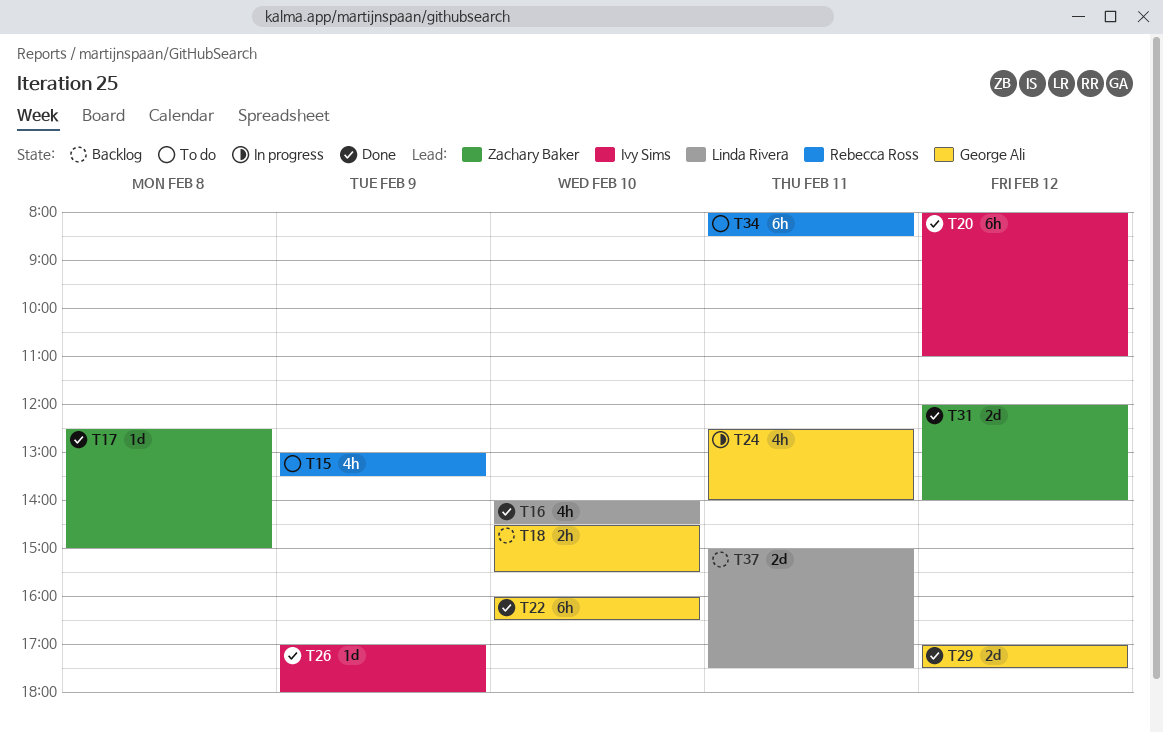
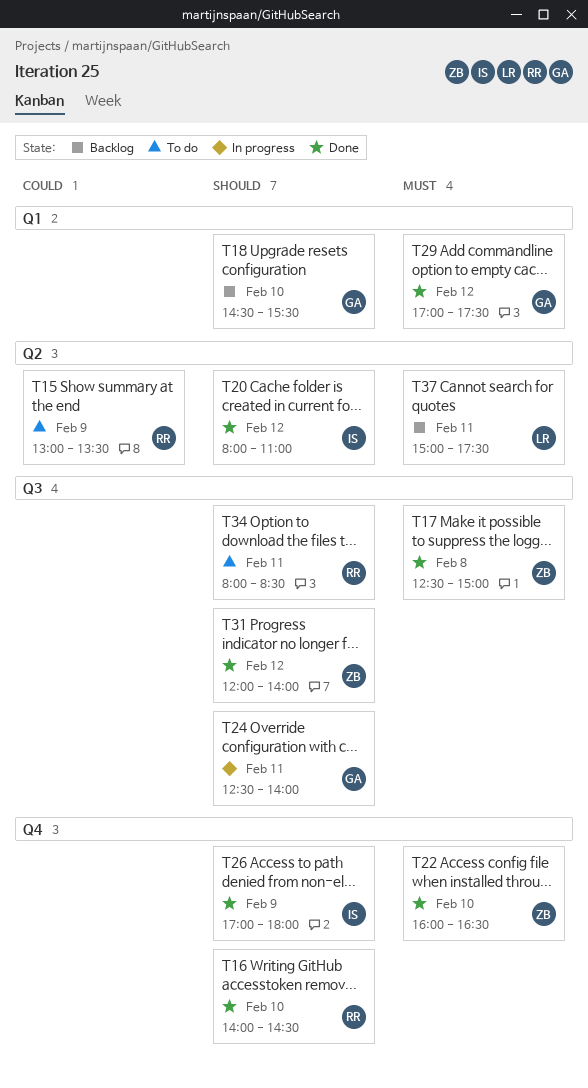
T16, owner: Linda Rivera -> Rebecca Ross
T22, owner: George Ali -> Zachary Baker

